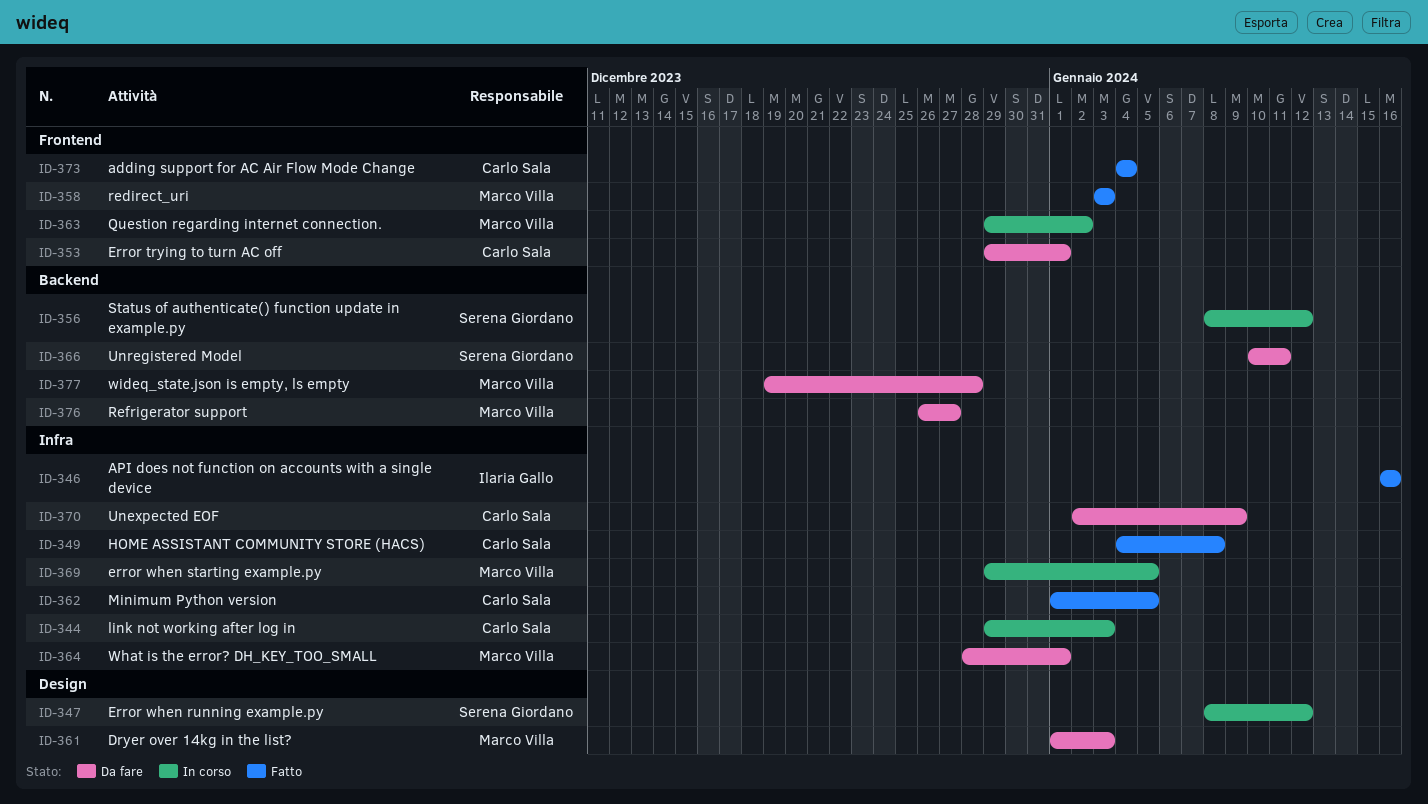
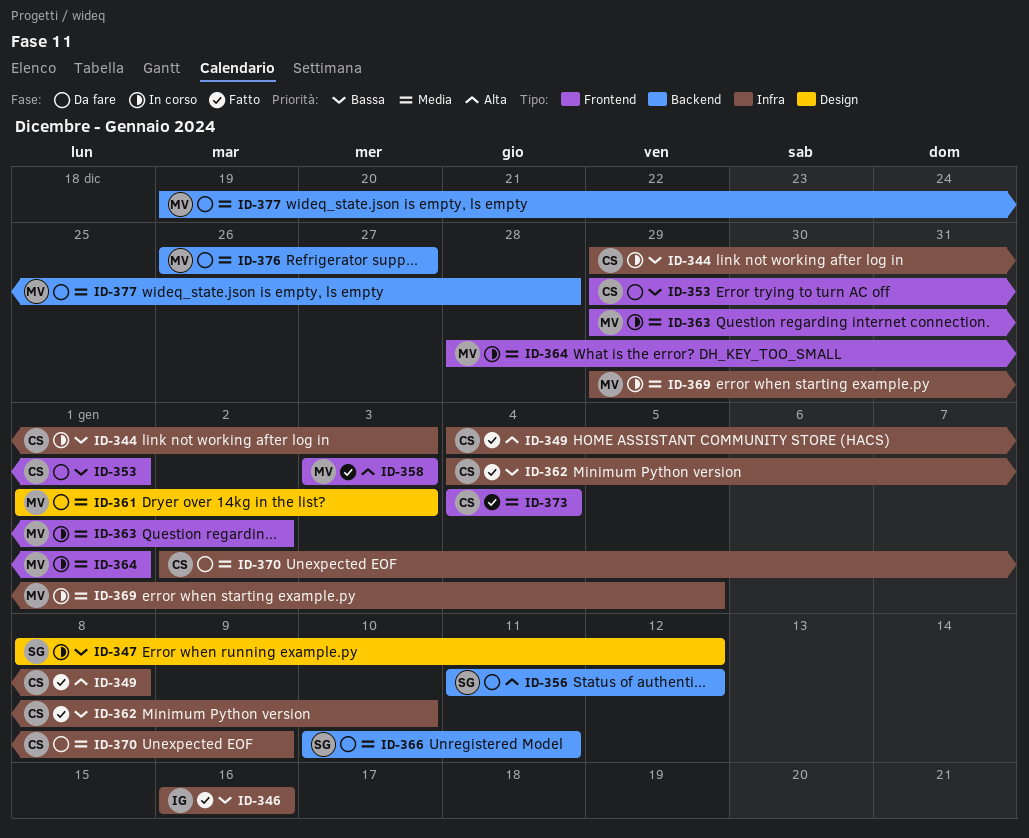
ID-356, status: In corso -> Da fare
ID-356, start: Jan 8 -> Jan 11
ID-362, start: Jan 1 -> Jan 4
ID-362, due: Jan 5 -> Jan 10
ID-364, status: Da fare -> In corso
ID-364, label: Infra -> Frontend

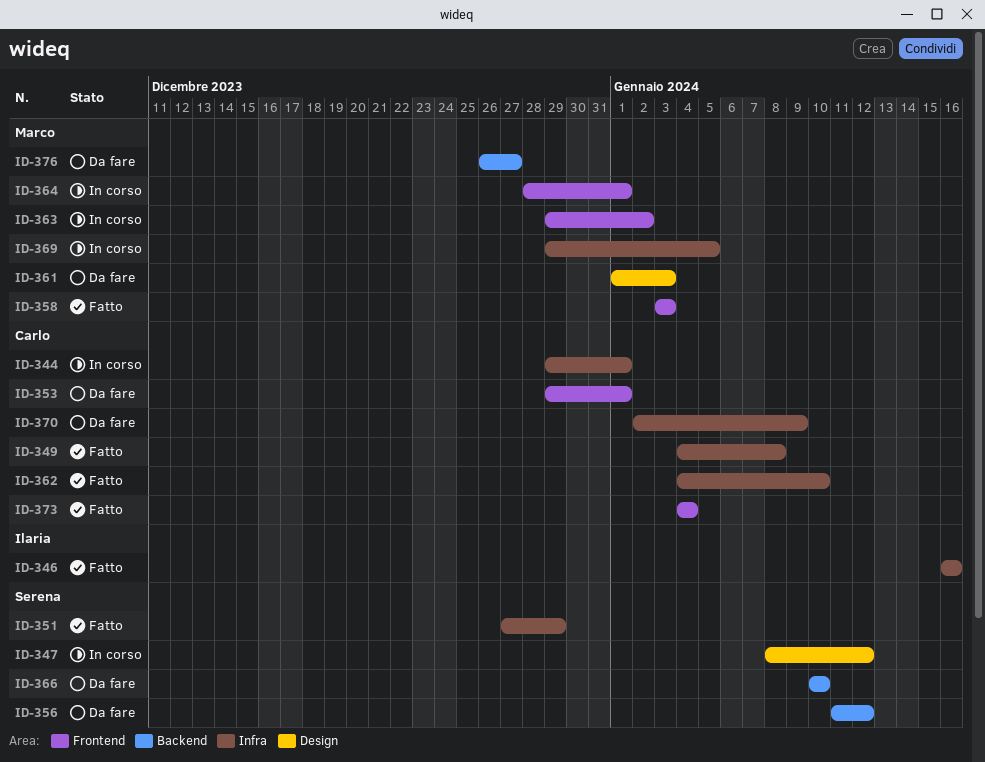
ID-344, due: Jan 3 -> Jan 1
ID-351: none -> present
ID-366, due: Jan 11 -> Jan 10
ID-377: present -> none

